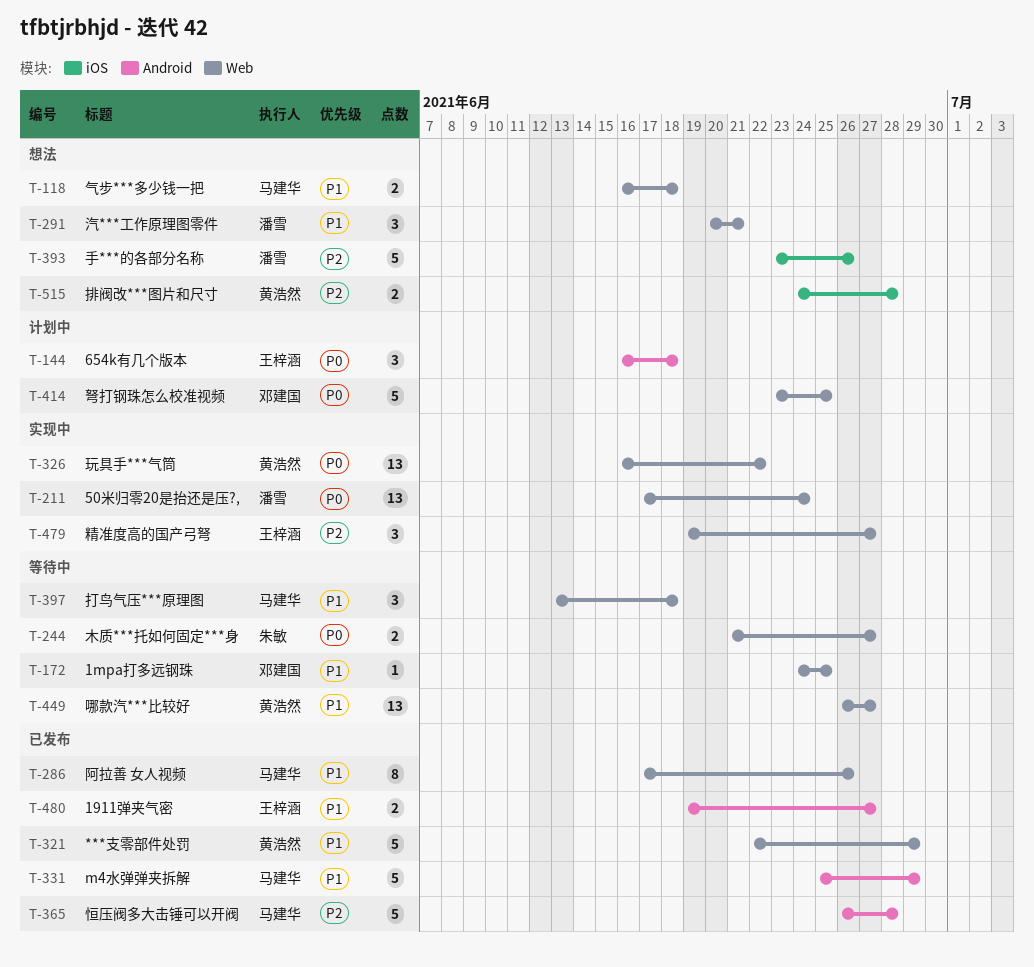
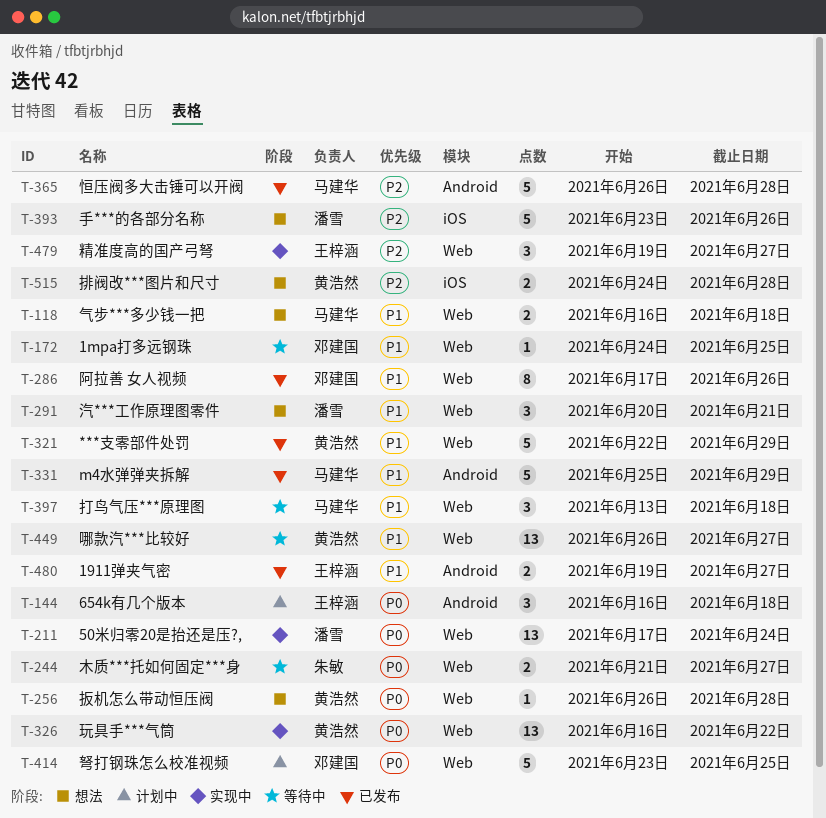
T-256: none -> present
T-286, owner: 马建华 -> 邓建国

